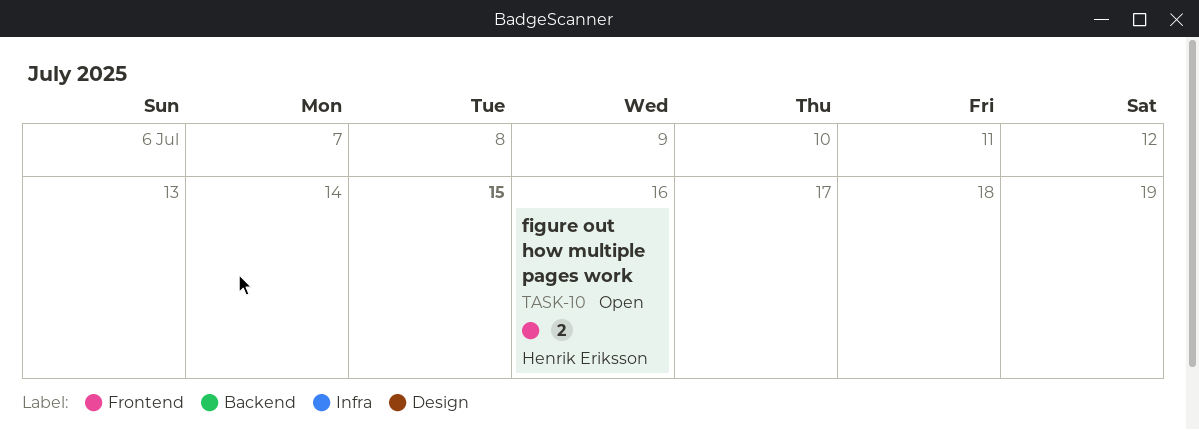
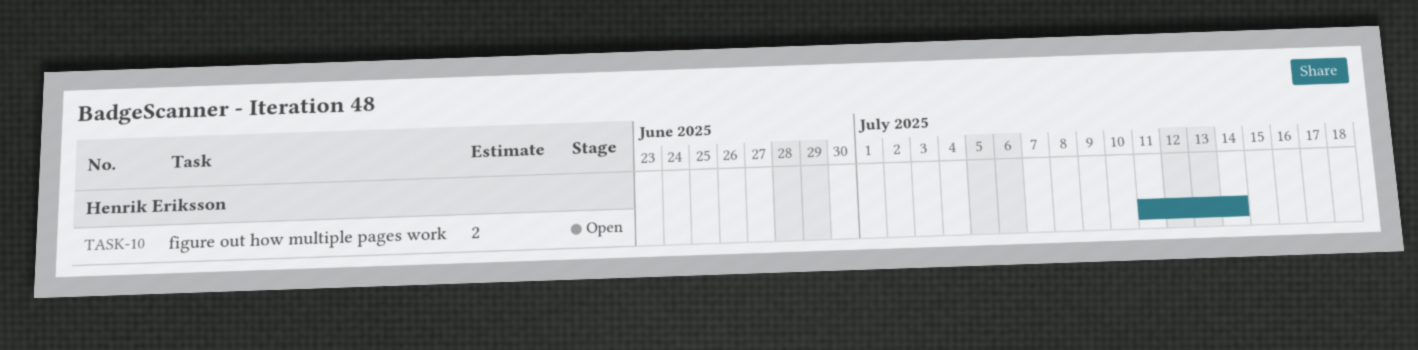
TASK-10, due: Jul 16 -> Jul 14

